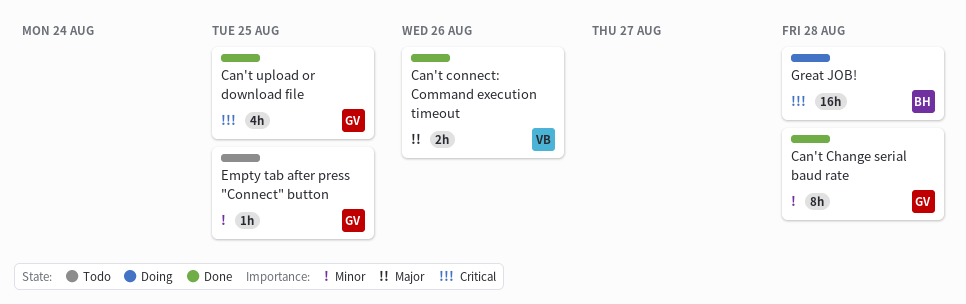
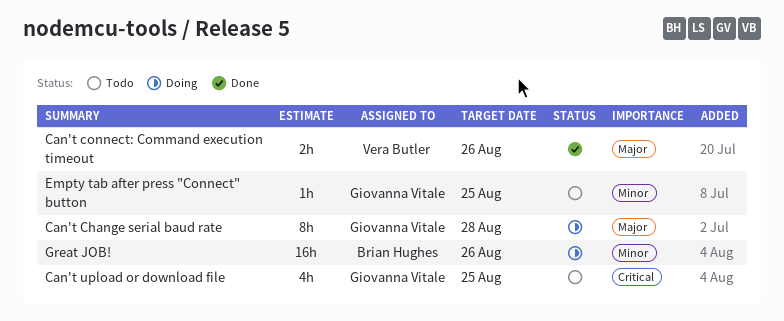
Can't Change serial baud rate, status: Done -> Doing
Can't Change serial baud rate, priority: Minor -> Major
Can't upload or download file, status: Done -> Todo
Great JOB!, priority: Critical -> Minor
Great JOB!, due: Aug 28 -> Aug 26

